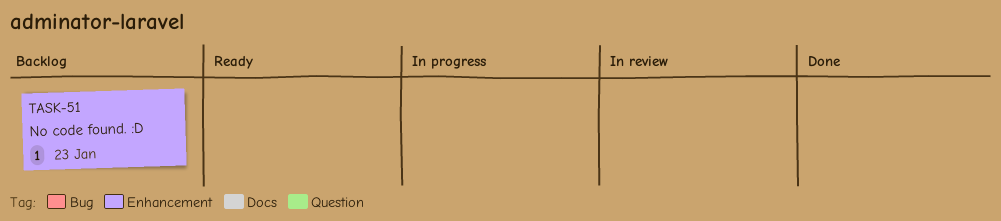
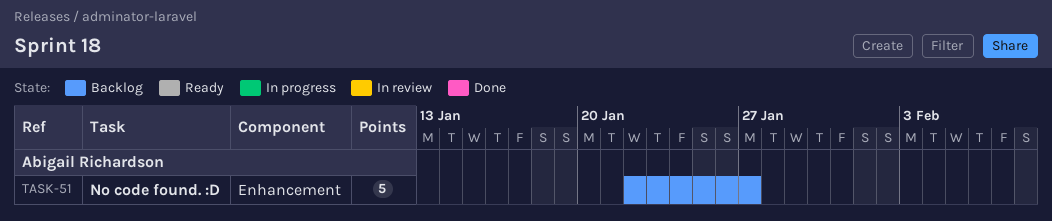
TASK-51, estimate: 1 -> 5
TASK-51, due: Jan 23 -> Jan 27

